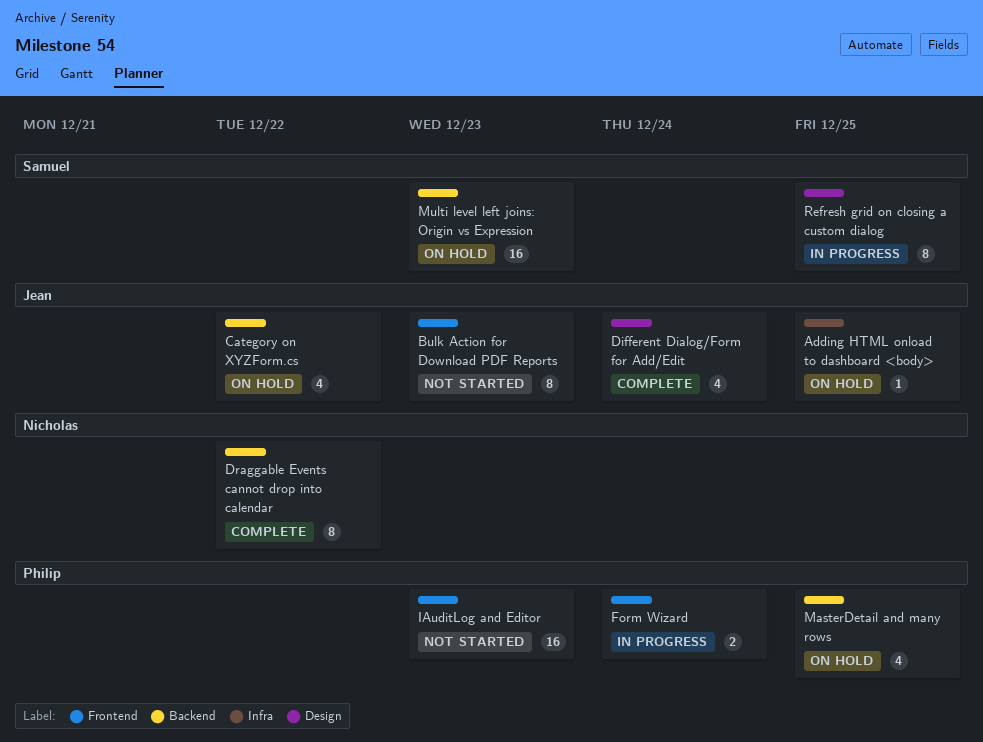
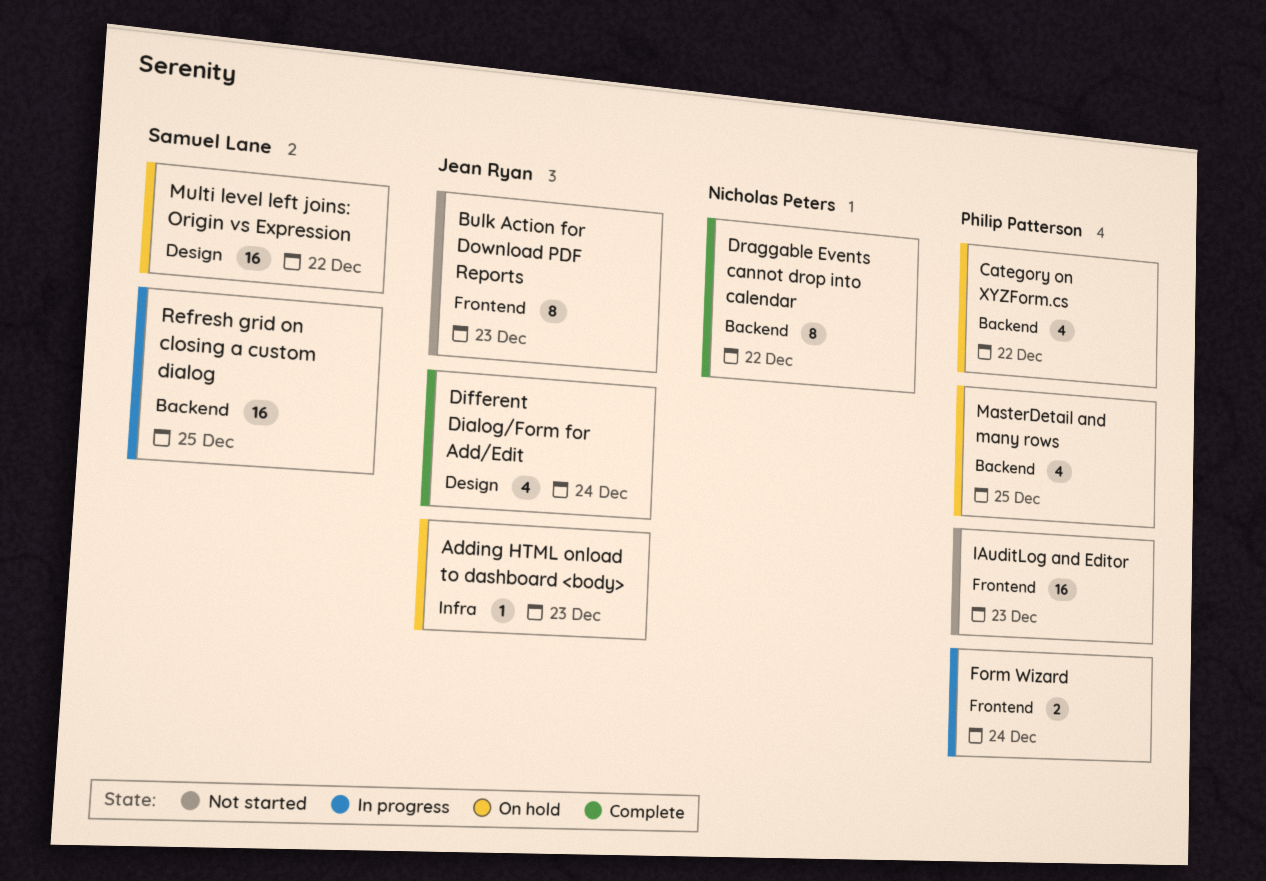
Adding HTML onload to dashboard <body>, due: Dec 25 -> Dec 23
Category on XYZForm.cs, owner: Jean Ryan -> Philip Patterson
Multi level left joins: Origin vs Expression, label: Backend -> Design
Multi level left joins: Origin vs Expression, due: Dec 23 -> Dec 22
Refresh grid on closing a custom dialog, label: Design -> Backend
Refresh grid on closing a custom dialog, estimate: 8 -> 16

